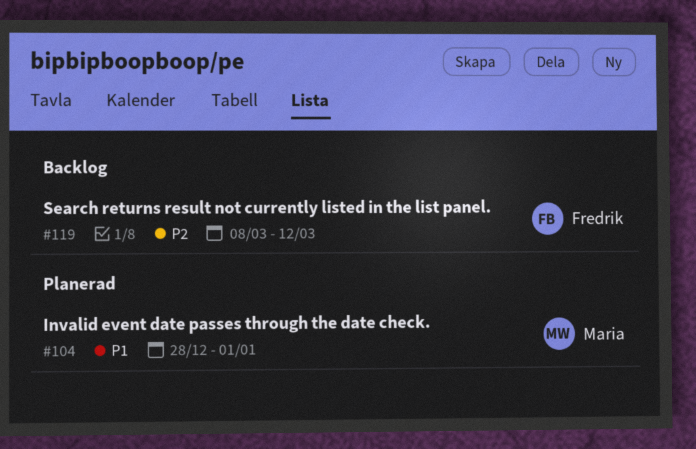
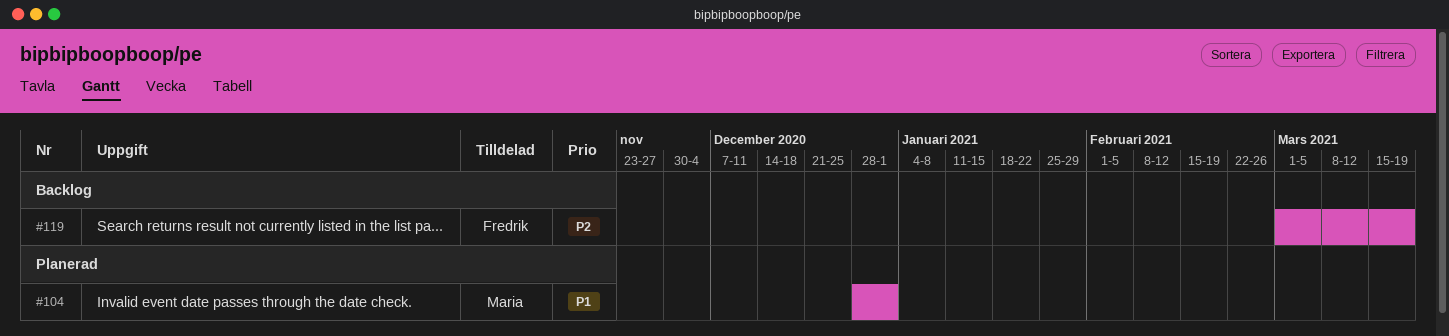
#119, start: Mar 8 -> Mar 1
#119, due: Mar 12 -> Mar 19

